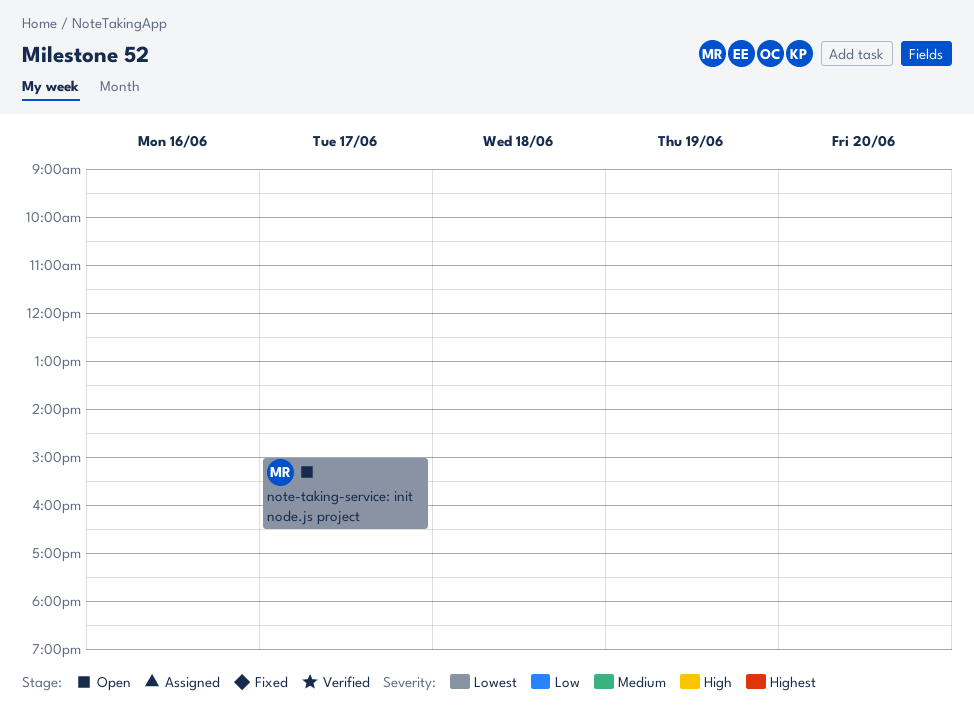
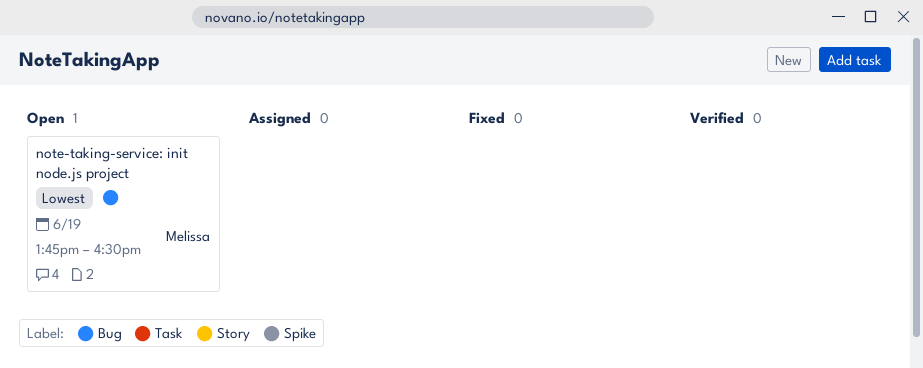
note-taking-service: init node.js project, day: Jun 17 -> Jun 19
note-taking-service: init node.js project, begins: 15:00 -> 13:45

